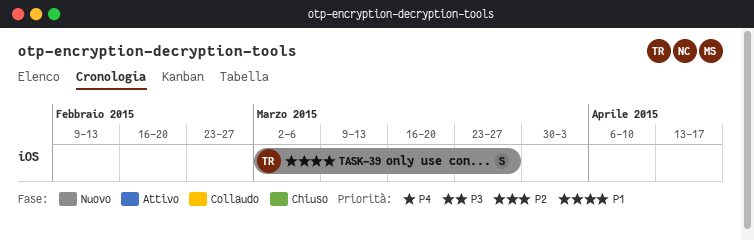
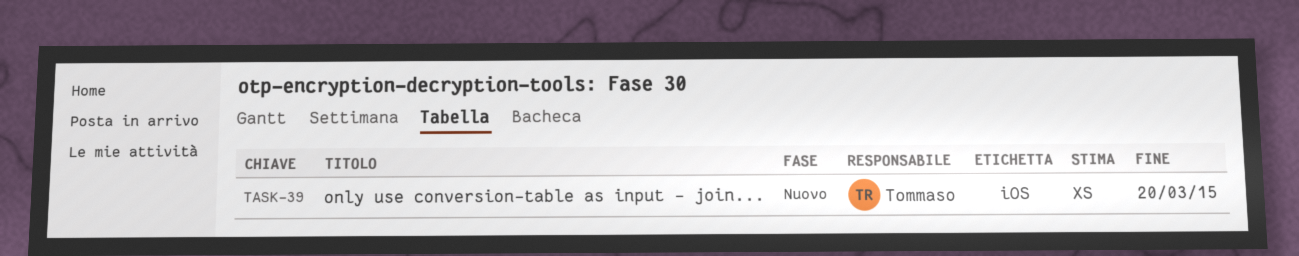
TASK-39, estimate: S -> XS
TASK-39, due: Mar 27 -> Mar 20

